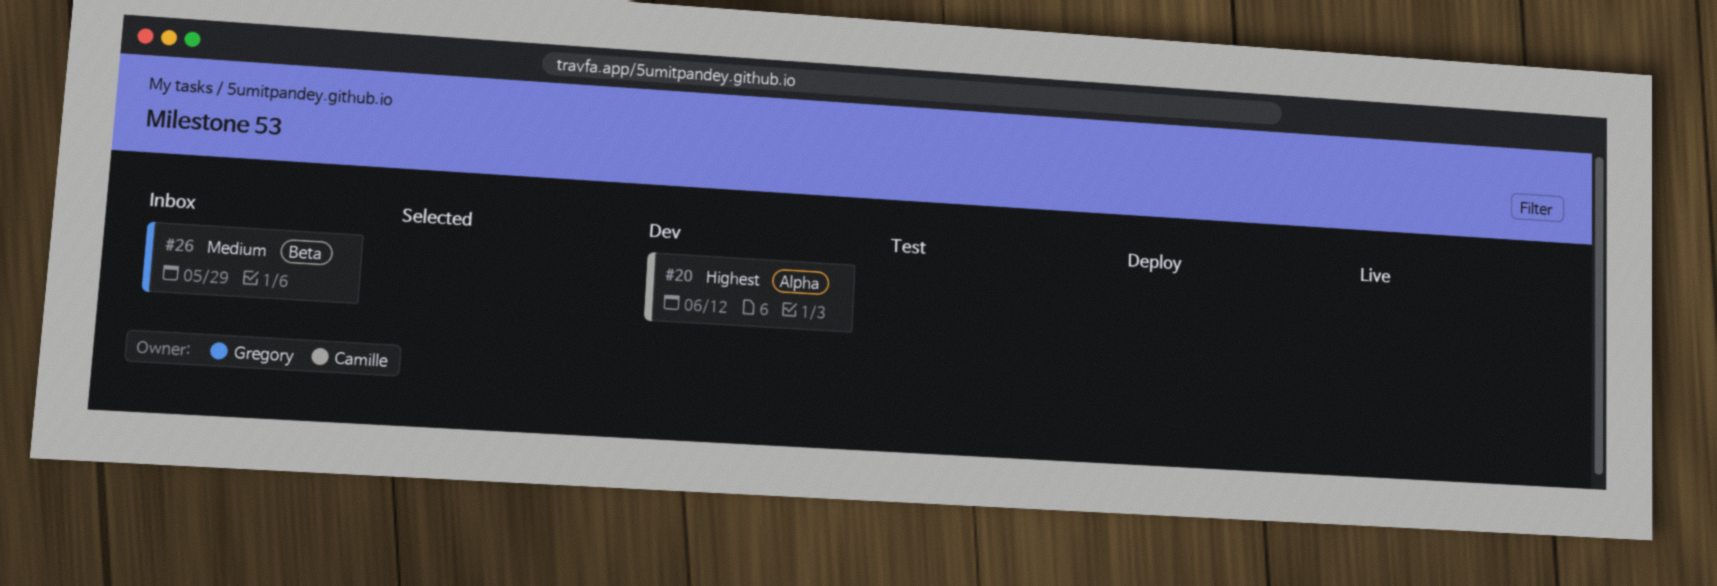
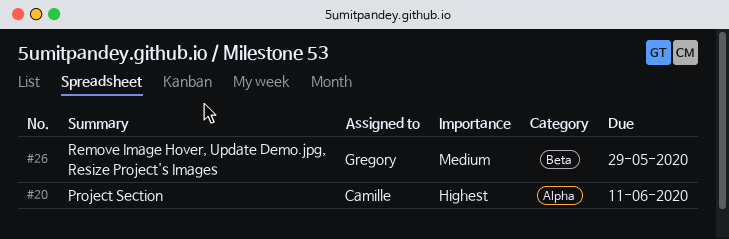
#20, due: Jun 12 -> Jun 11

